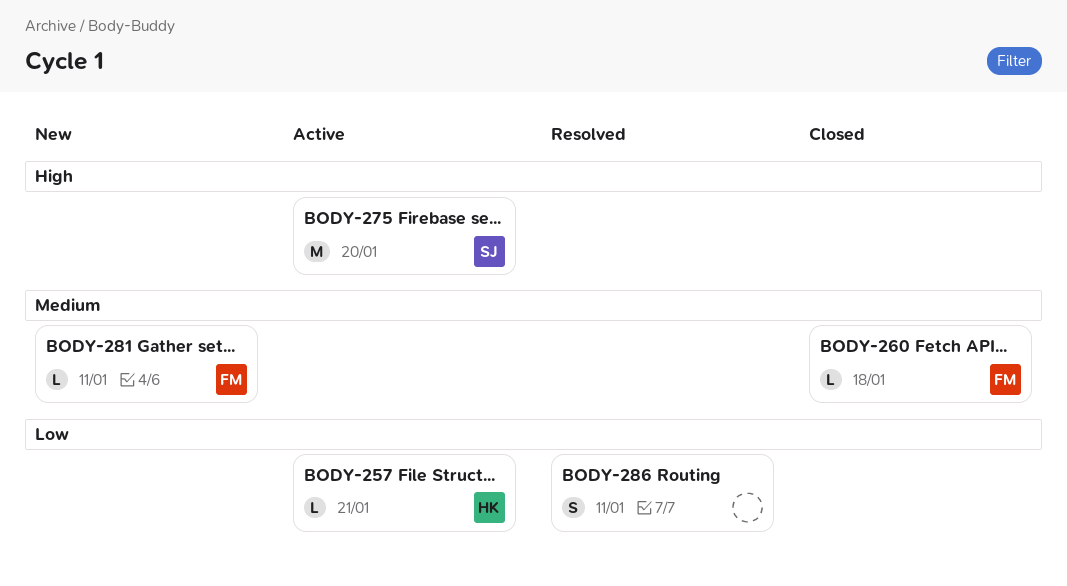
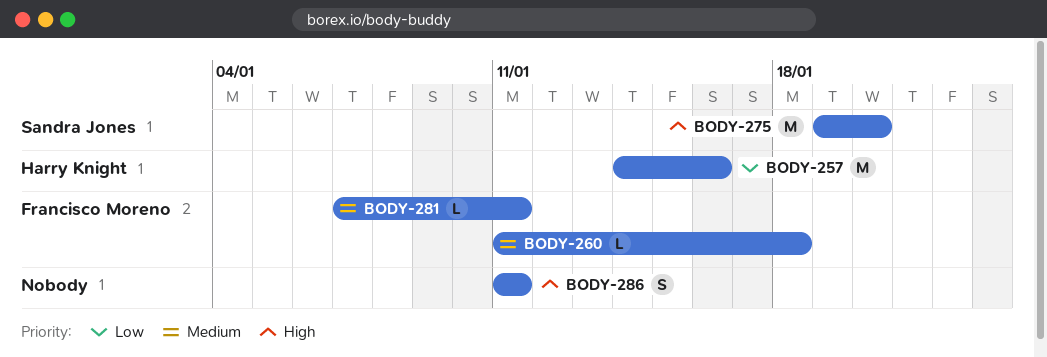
BODY-257, estimate: L -> M
BODY-257, due: Jan 21 -> Jan 16
BODY-286, priority: Low -> High

